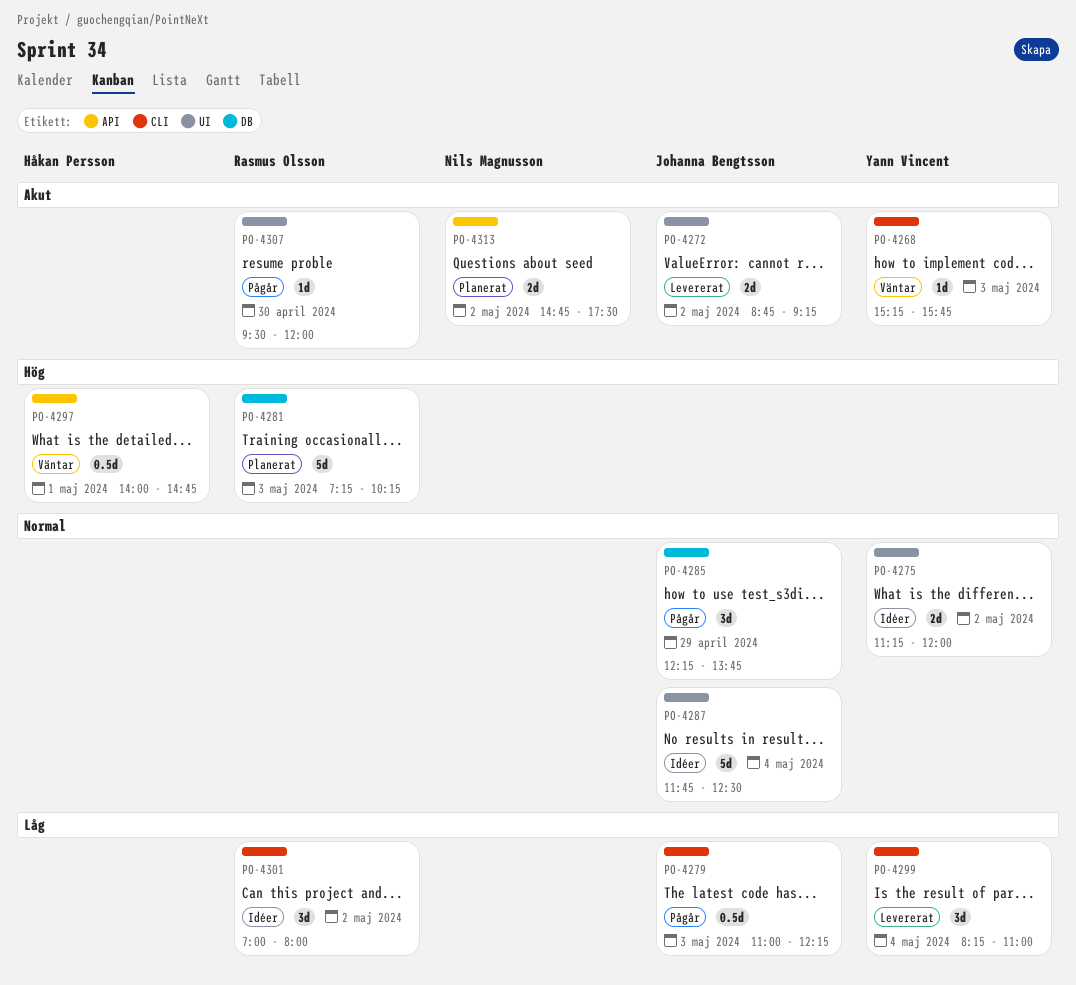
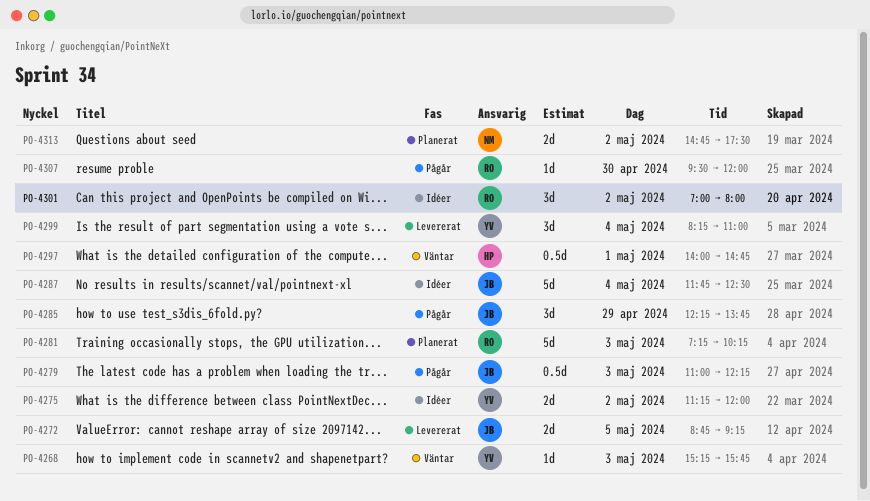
PO-4272, day: May 2 -> May 5

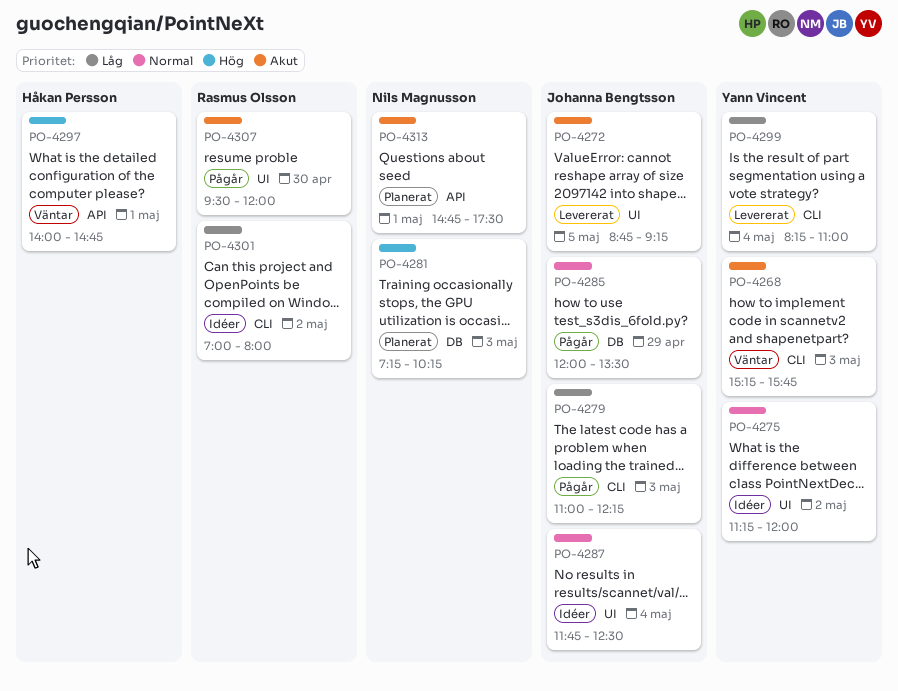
PO-4281, owner: Rasmus Olsson -> Nils Magnusson
PO-4285, begins: 12:15 -> 12:00
PO-4285, ends: 13:45 -> 13:30
PO-4313, day: May 2 -> May 1

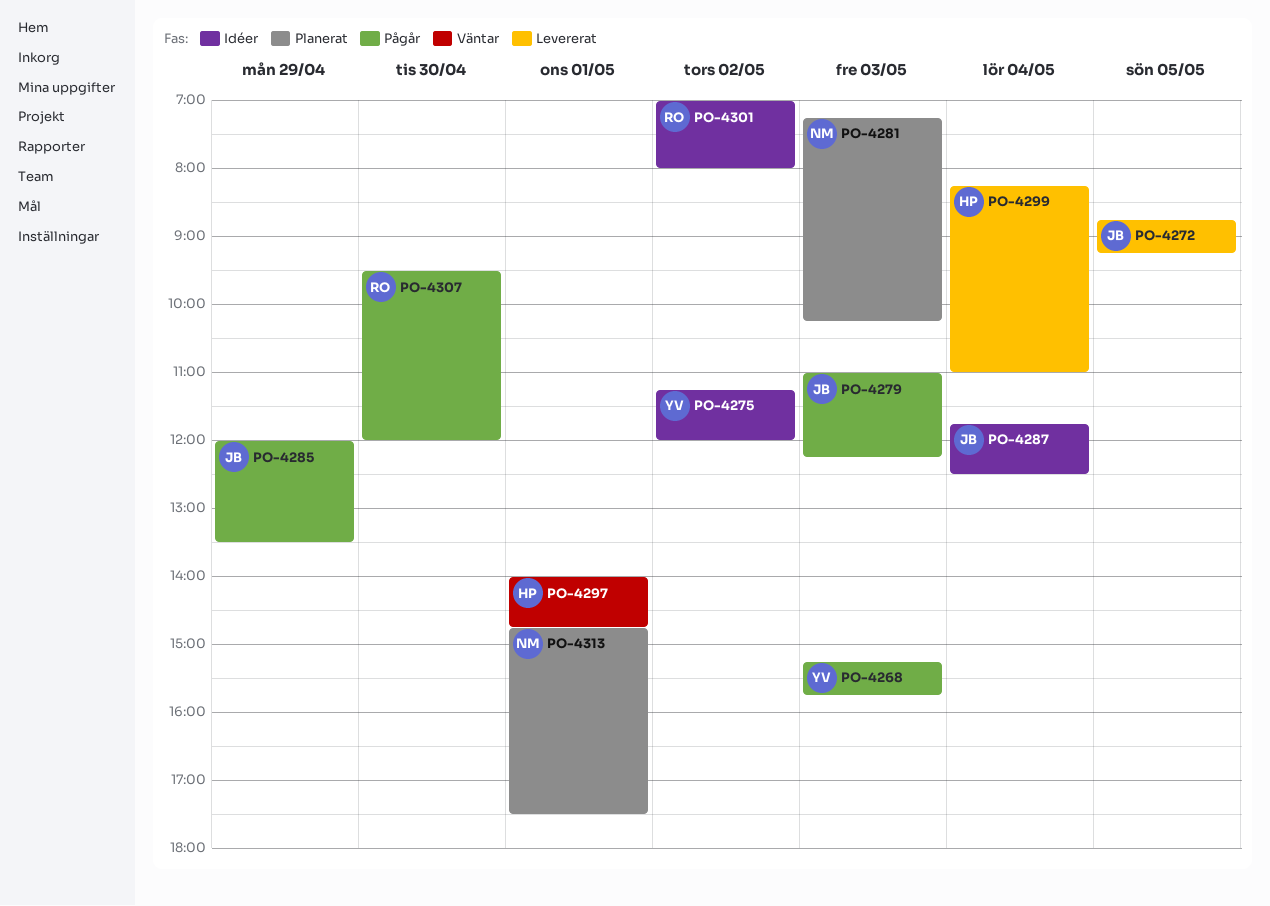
PO-4268, status: Väntar -> Pågår
PO-4299, owner: Yann Vincent -> Håkan Persson

